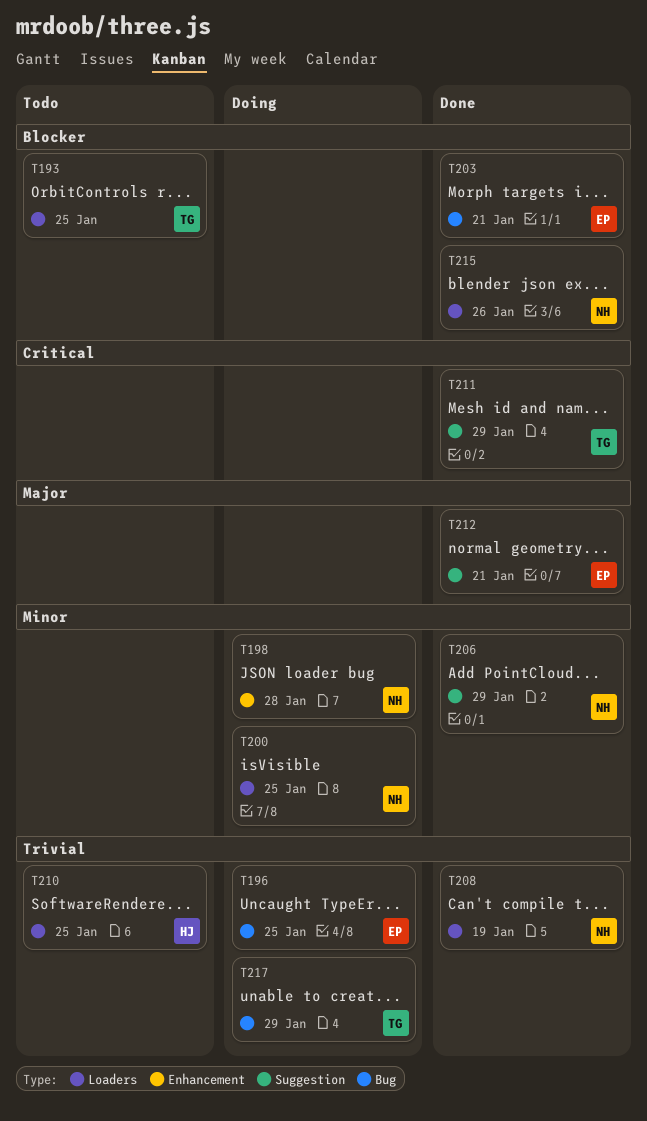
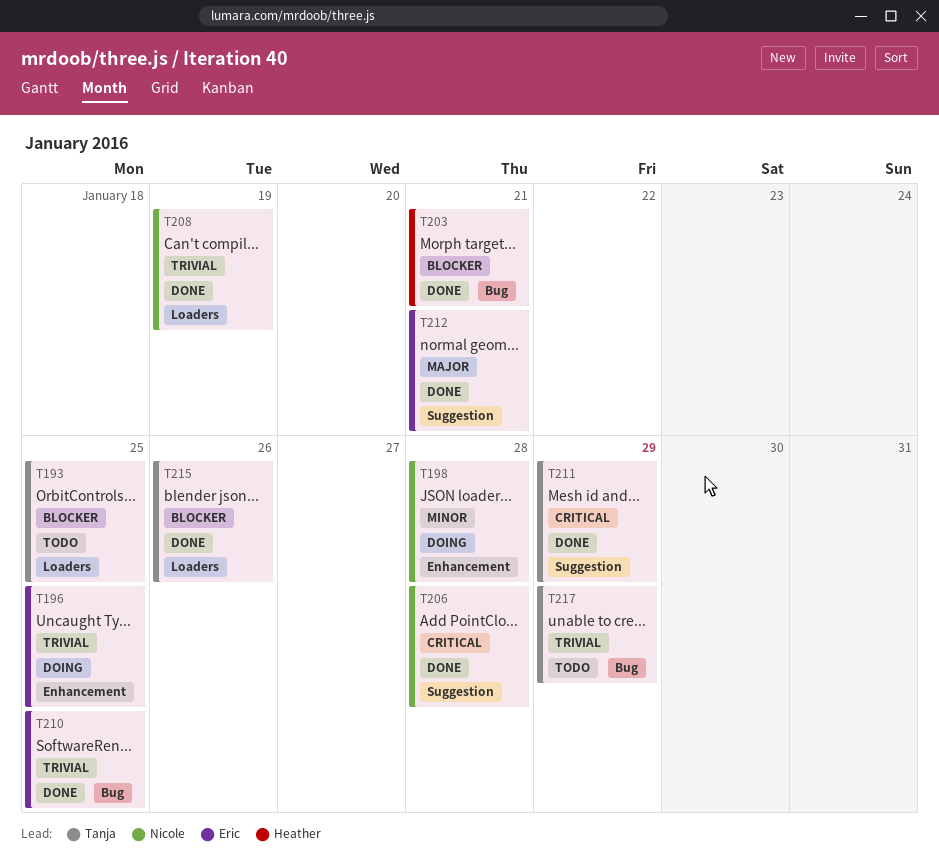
T196, label: Bug -> Enhancement
T200: present -> none
T203, owner: Eric -> Heather
T206, priority: Minor -> Critical
T206, due: Jan 29 -> Jan 28
T210, status: Todo -> Done
T210, owner: Heather -> Eric
T210, label: Loaders -> Bug
T215, owner: Nicole -> Tanja
T217, status: Doing -> Todo

